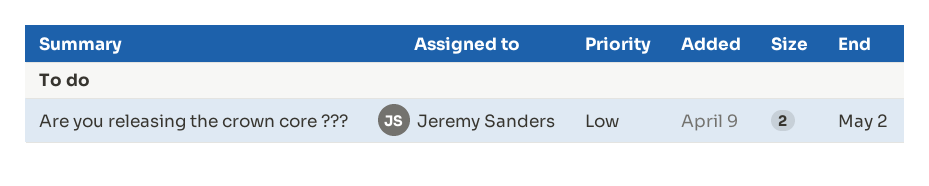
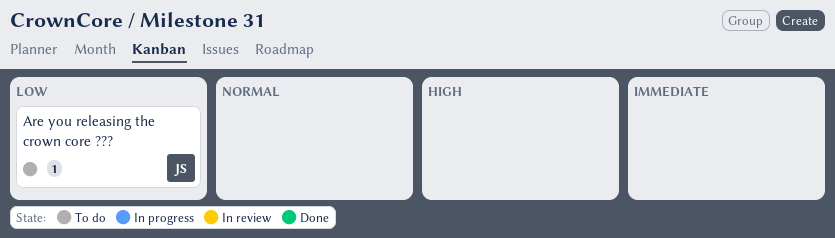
Are you releasing the crown core ???, estimate: 2 -> 1

